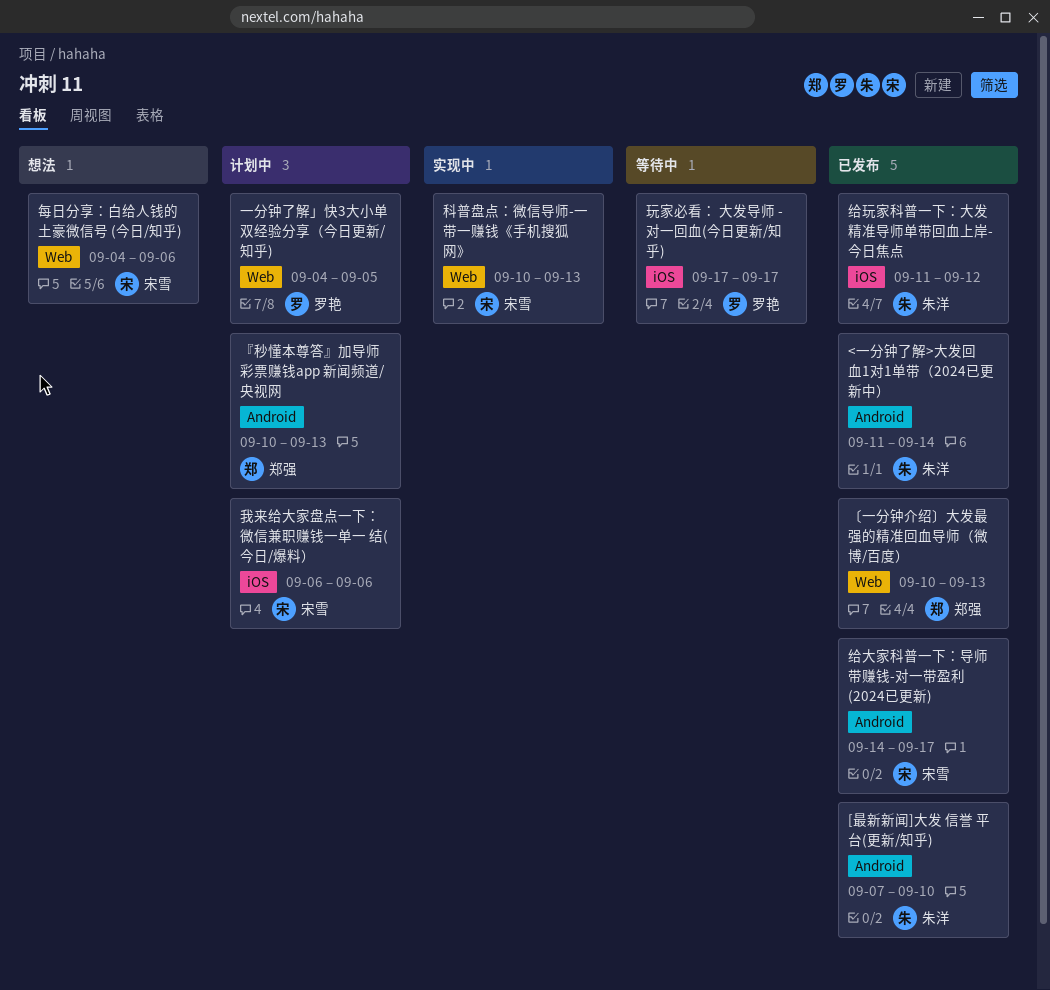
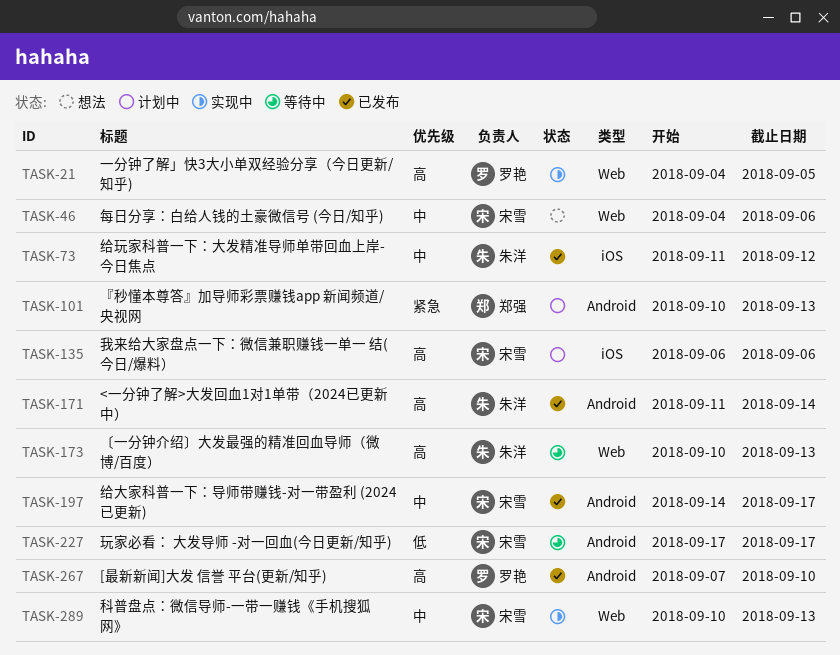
[最新新闻]大发 信誉 平台(更新/知乎), owner: 朱洋 -> 罗艳
〔一分钟介绍〕大发最强的精准回血导师（微博/百度）, status: 已发布 -> 等待中
〔一分钟介绍〕大发最强的精准回血导师（微博/百度）, owner: 郑强 -> 朱洋
一分钟了解」快3大小单双经验分享（今日更新/知乎), status: 计划中 -> 实现中
玩家必看： 大发导师 -对一回血(今日更新/知乎), owner: 罗艳 -> 宋雪
玩家必看： 大发导师 -对一回血(今日更新/知乎), label: iOS -> Android

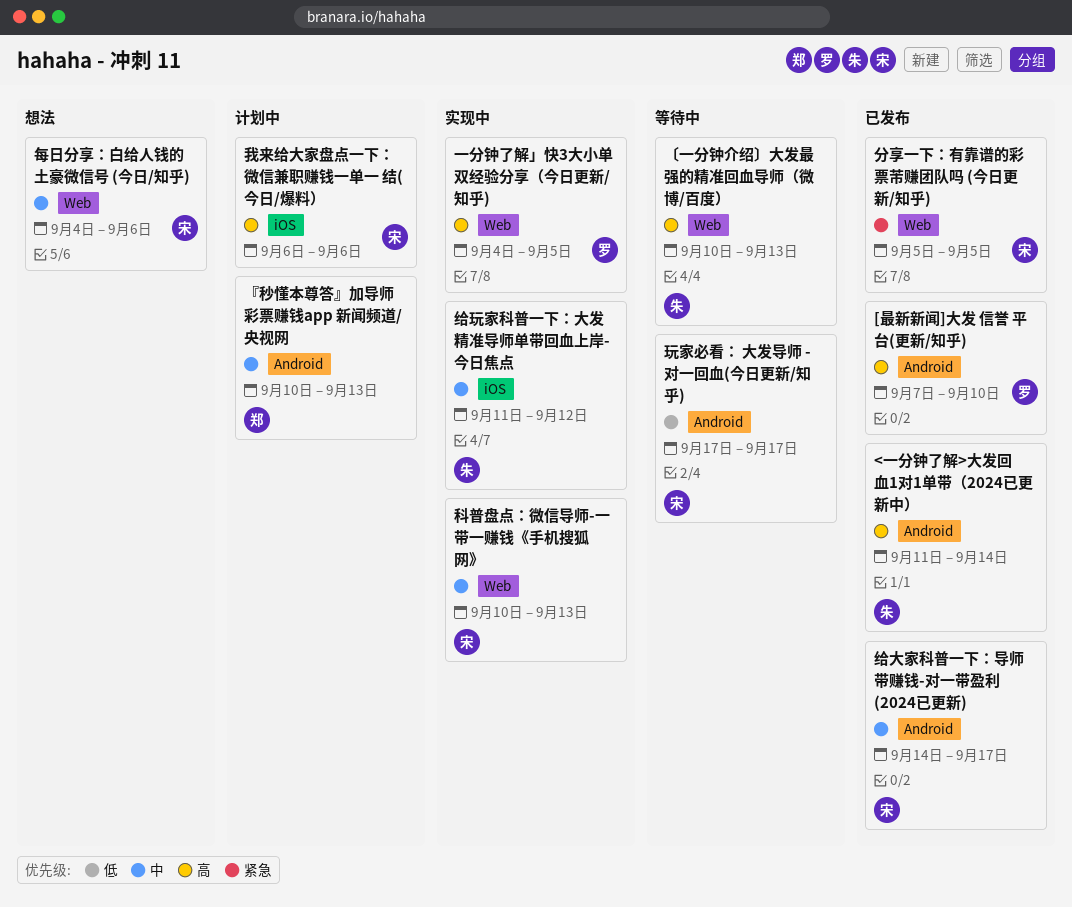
『秒懂本尊答』加导师彩票赚钱app 新闻频道/央视网, priority: 紧急 -> 中
分享一下：有靠谱的彩票芾赚团队吗 (今日更新/知乎): none -> present
给玩家科普一下：大发精准导师单带回血上岸-今日焦点, status: 已发布 -> 实现中

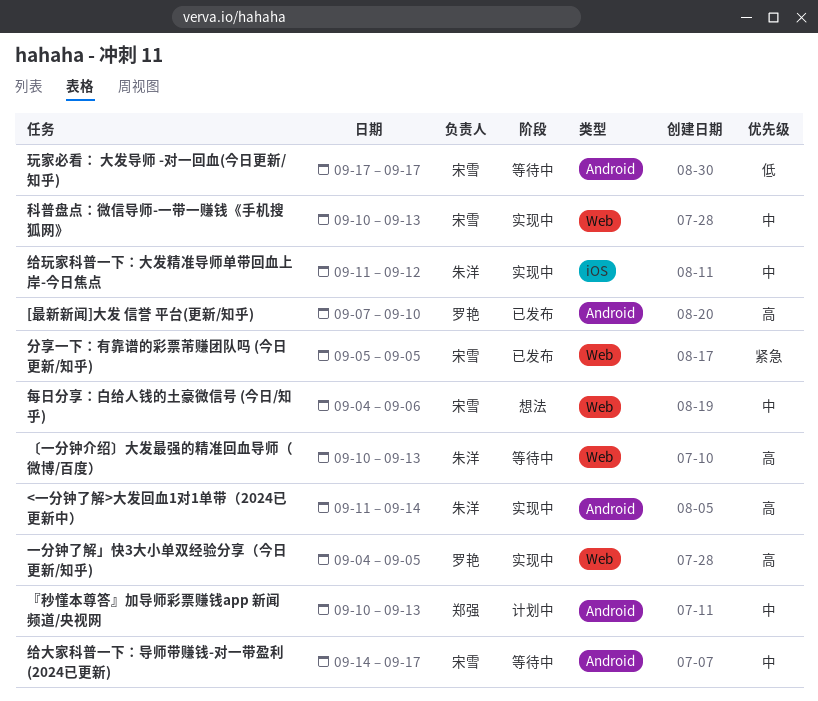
<一分钟了解>大发回血1对1单带（2024已更新中）, status: 已发布 -> 实现中
我来给大家盘点一下：微信兼职赚钱一单一 结(今日/爆料）: present -> none
给大家科普一下：导师带赚钱-对一带盈利 (2024已更新), status: 已发布 -> 等待中

